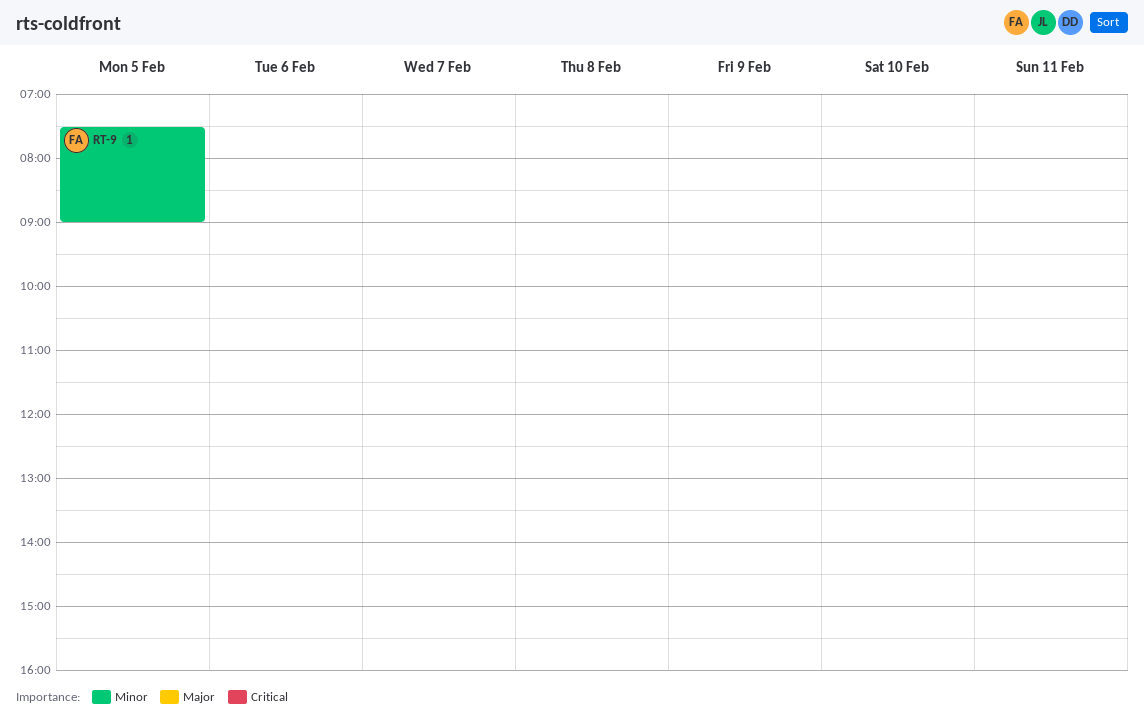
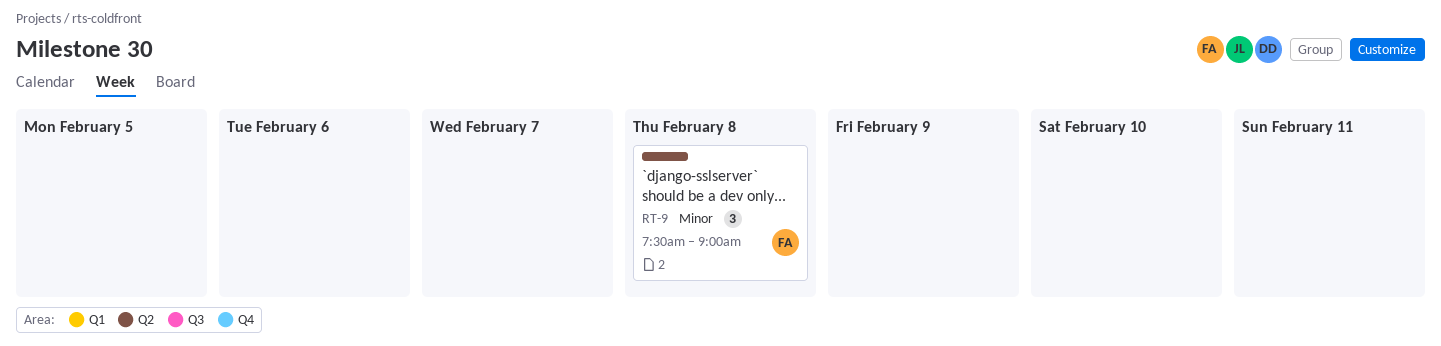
RT-9, estimate: 1 -> 3
RT-9, day: Feb 5 -> Feb 8

